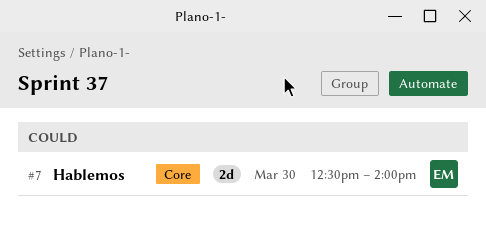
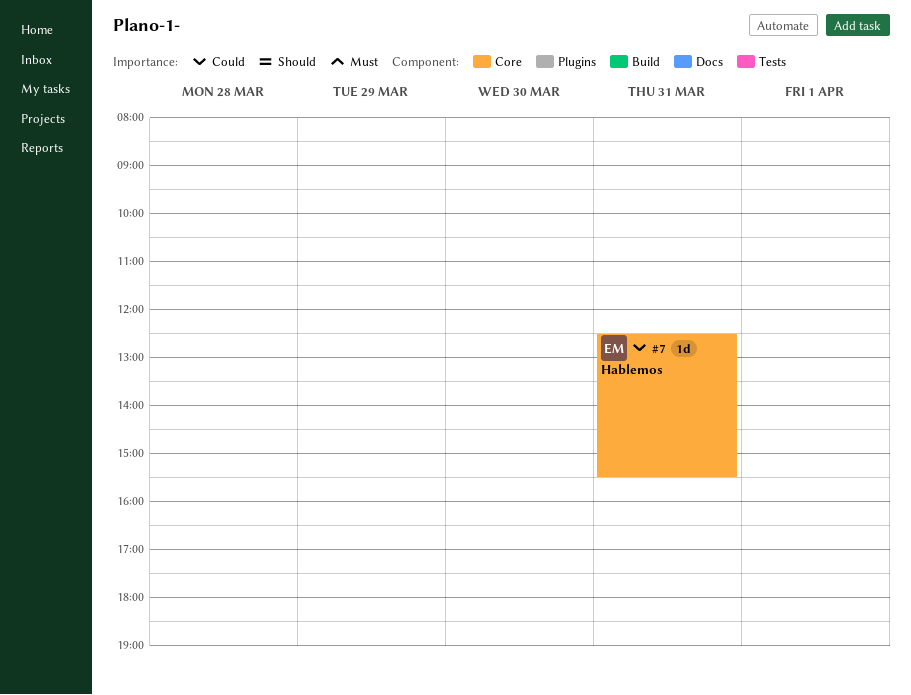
#7, estimate: 2d -> 1d
#7, day: Mar 30 -> Mar 31
#7, ends: 14:00 -> 15:30

